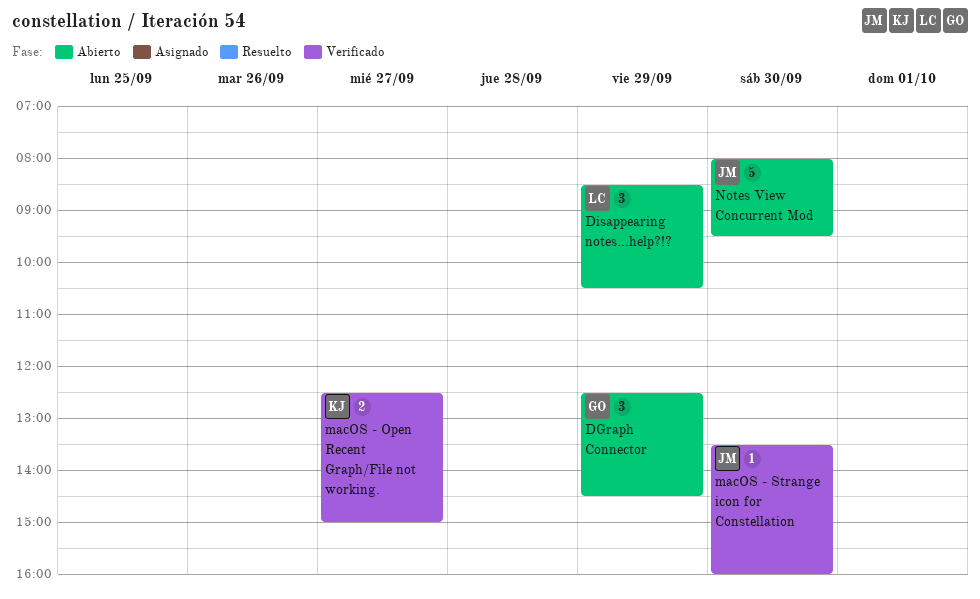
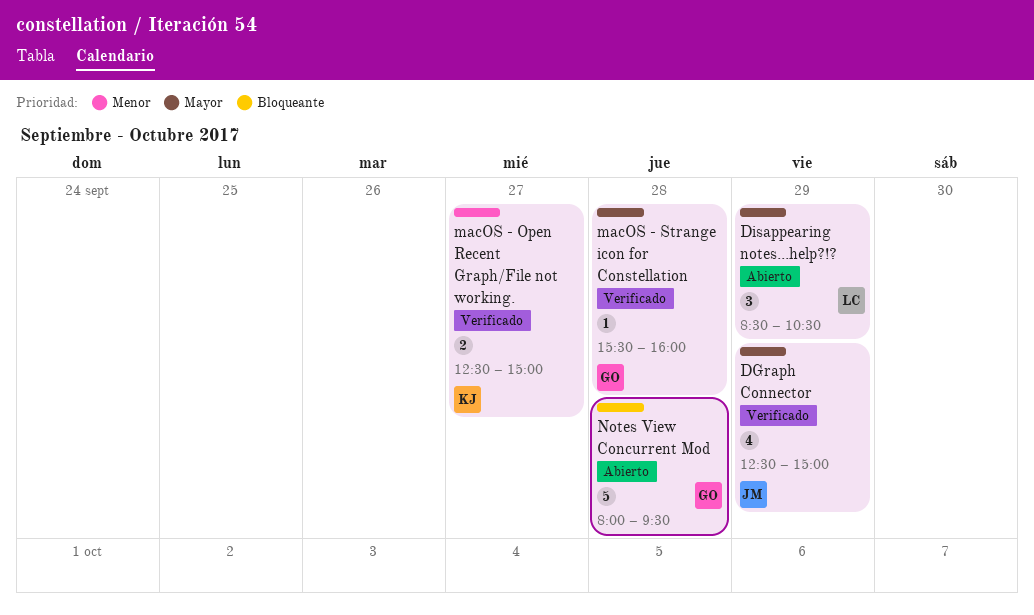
DGraph Connector, status: Abierto -> Verificado
DGraph Connector, owner: GO -> JM
DGraph Connector, estimate: 3 -> 4
DGraph Connector, ends: 14:30 -> 15:00
macOS - Strange icon for Constellation, owner: JM -> GO
macOS - Strange icon for Constellation, day: Sep 30 -> Sep 28
macOS - Strange icon for Constellation, begins: 13:30 -> 15:30
Notes View Concurrent Mod, owner: JM -> GO
Notes View Concurrent Mod, day: Sep 30 -> Sep 28

